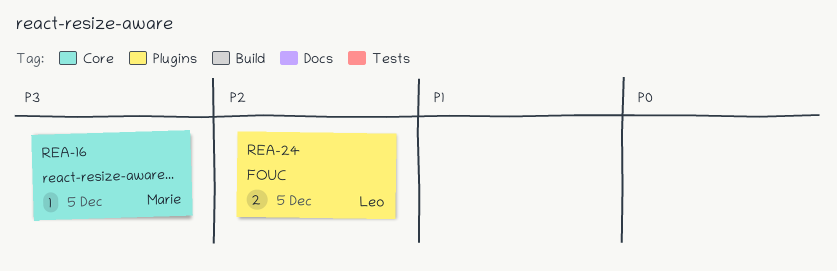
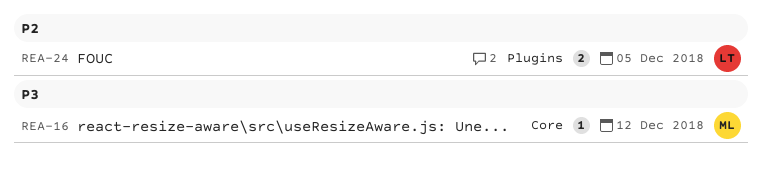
REA-16, due: Dec 5 -> Dec 12

